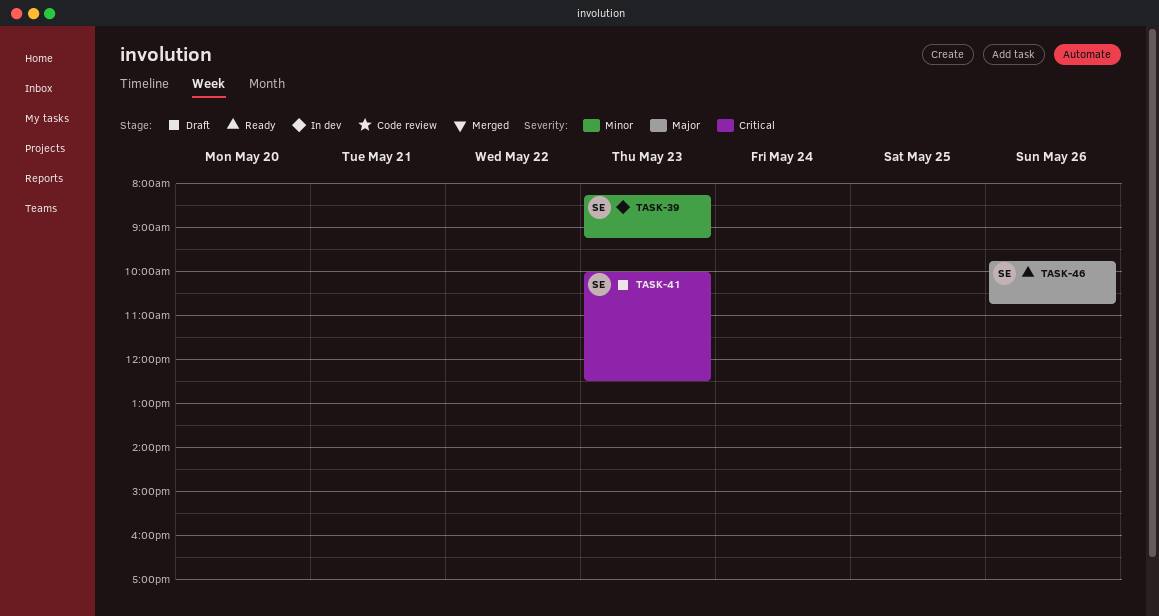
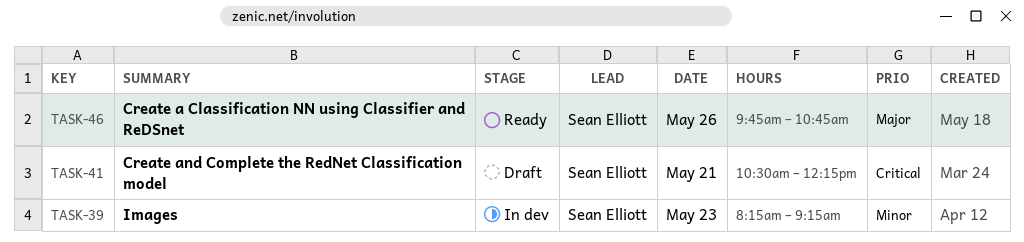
TASK-41, day: May 23 -> May 21
TASK-41, begins: 10:00 -> 10:30
TASK-41, ends: 12:30 -> 12:15

